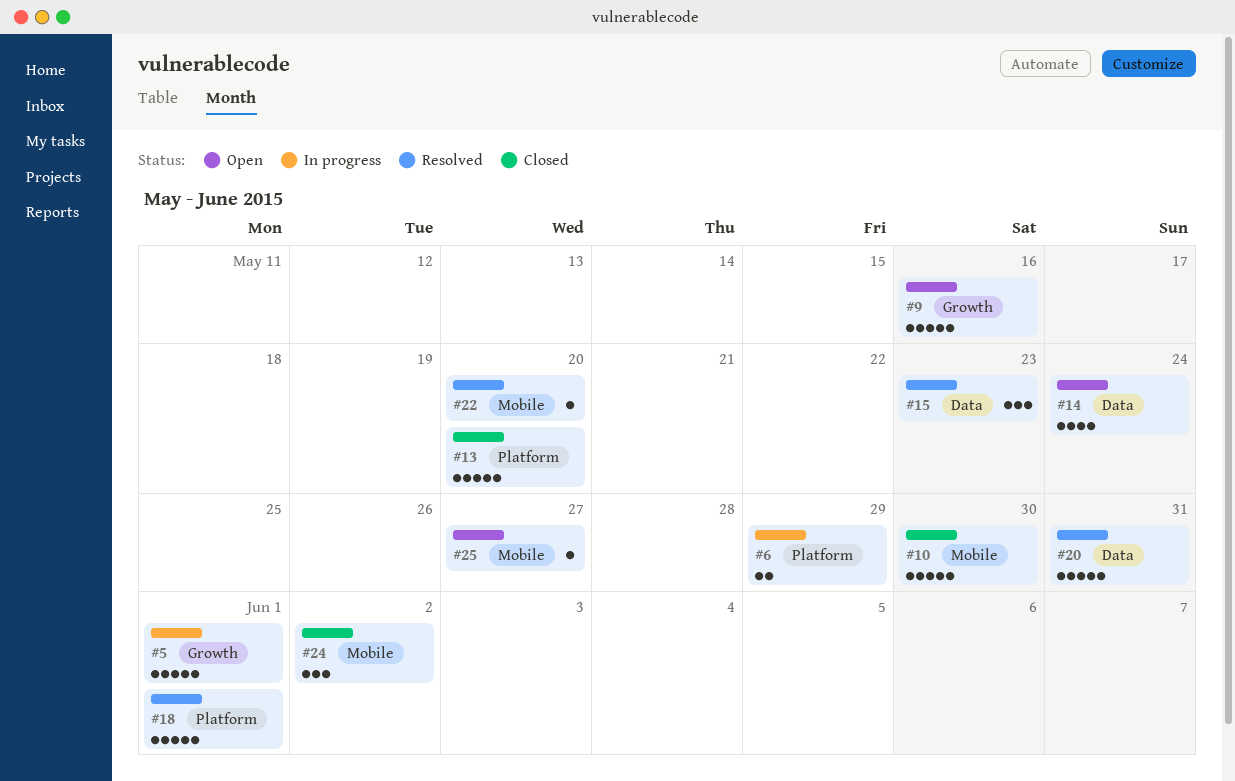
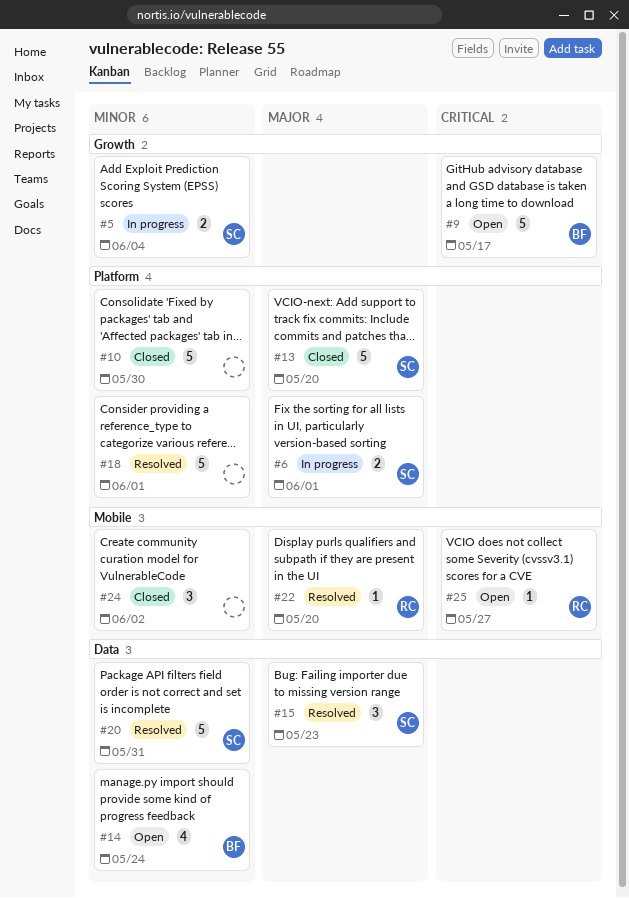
#5, estimate: 5 -> 2
#5, due: Jun 1 -> Jun 4
#6, due: May 29 -> Jun 1
#9, due: May 16 -> May 17
#10, label: Mobile -> Platform

